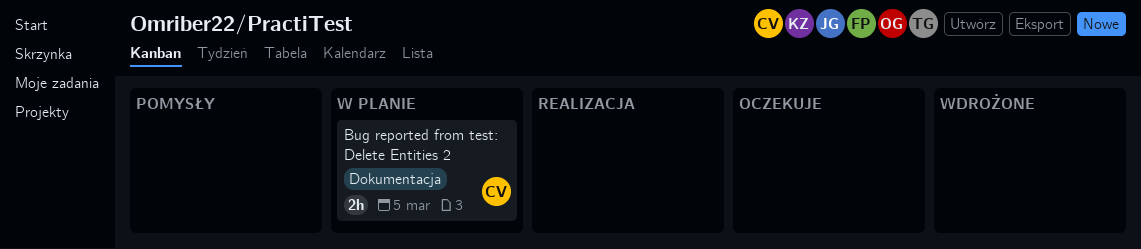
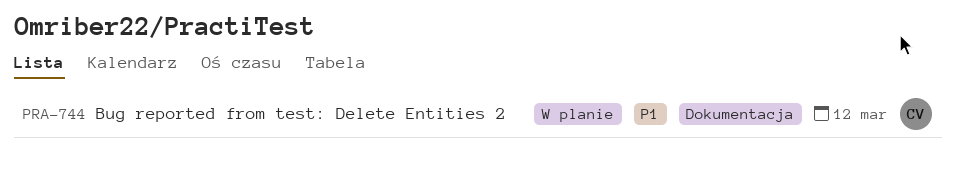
Bug reported from test: Delete Entities 2, due: Mar 5 -> Mar 12

